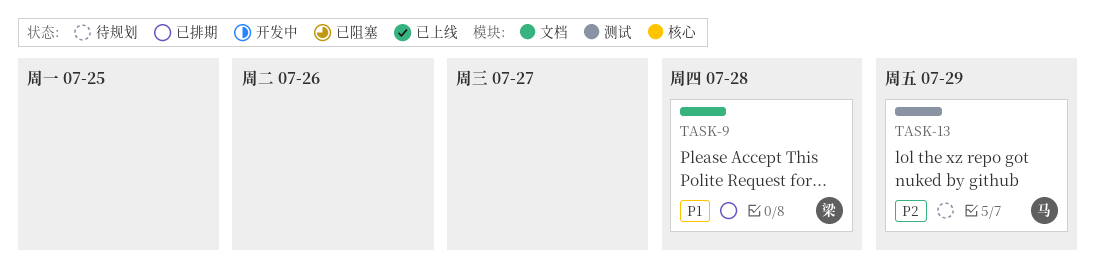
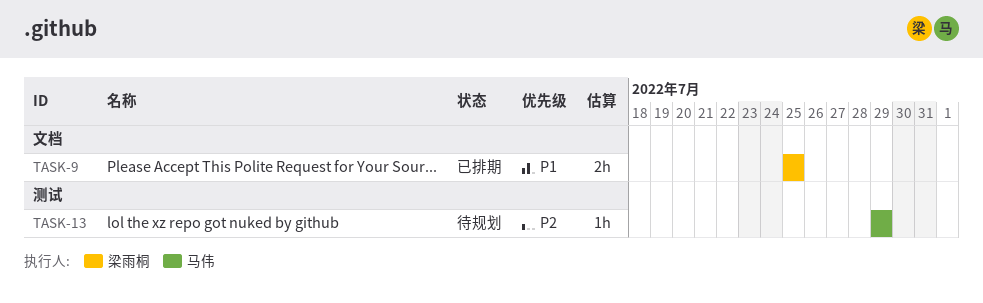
TASK-9, due: Jul 28 -> Jul 25

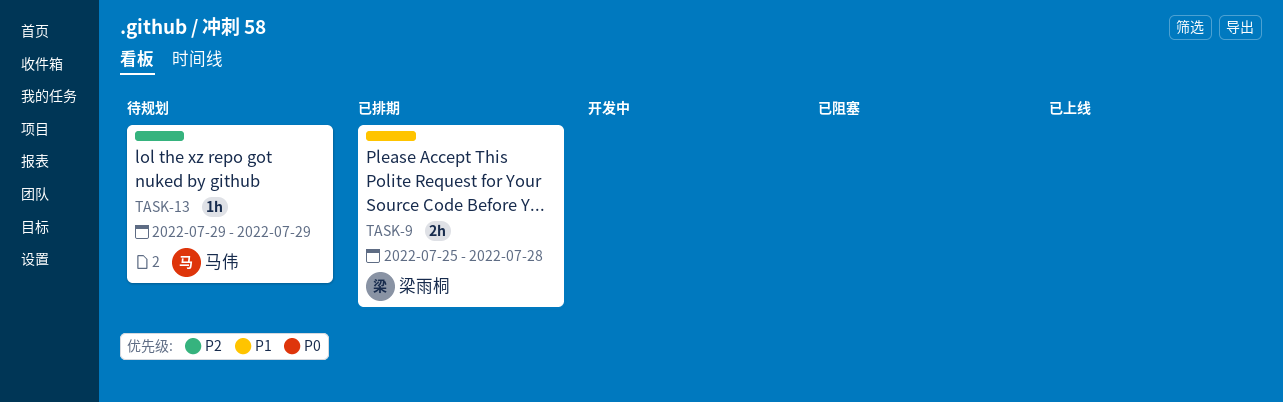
TASK-9, due: Jul 25 -> Jul 28

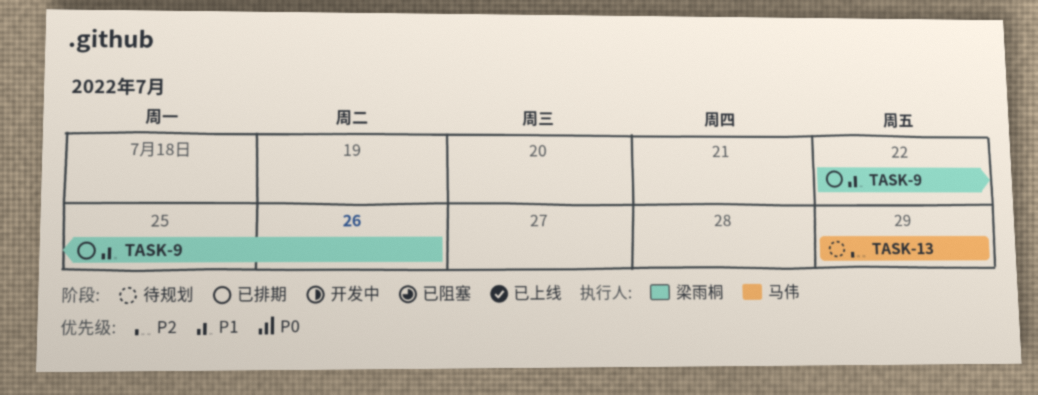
TASK-9, start: Jul 25 -> Jul 22
TASK-9, due: Jul 28 -> Jul 26

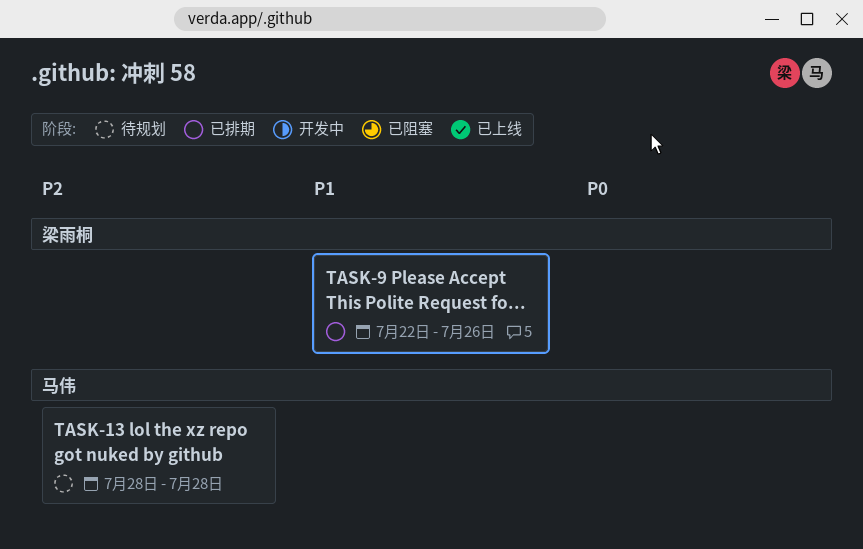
TASK-13, start: Jul 29 -> Jul 28
TASK-13, due: Jul 29 -> Jul 28

